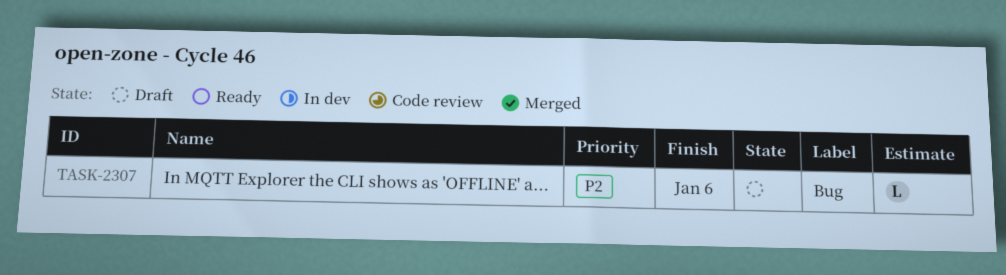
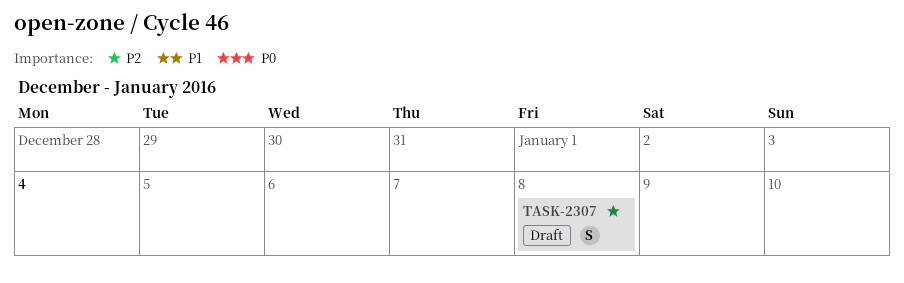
TASK-2307, estimate: L -> S
TASK-2307, due: Jan 6 -> Jan 8

